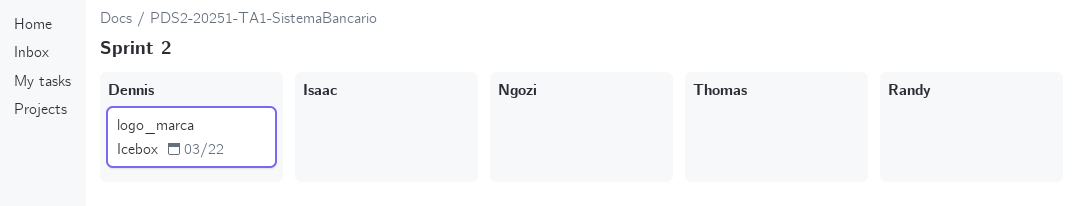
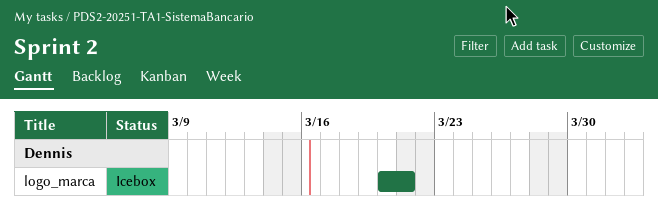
logo_marca, due: Mar 22 -> Mar 21

